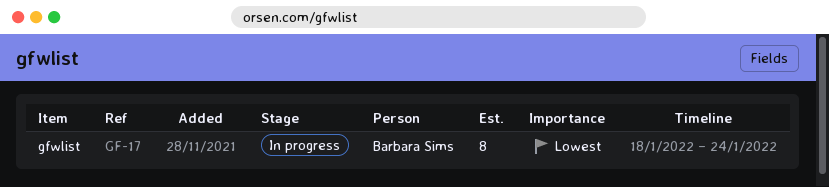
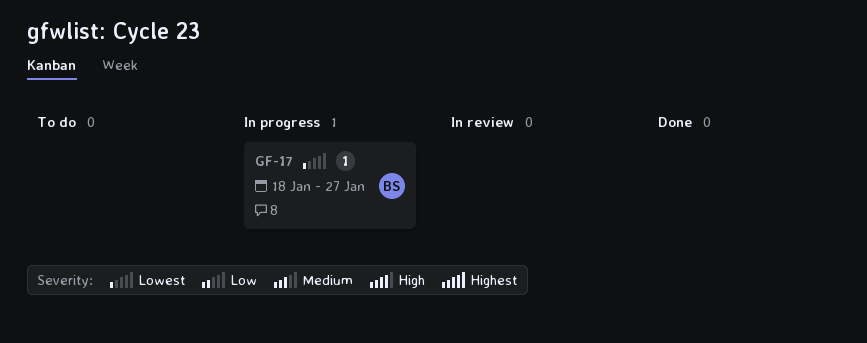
GF-17, estimate: 8 -> 1
GF-17, due: Jan 24 -> Jan 27

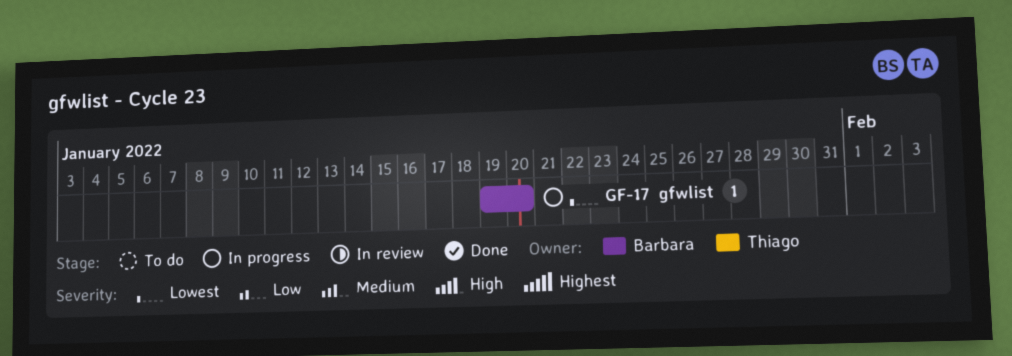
GF-17, start: Jan 18 -> Jan 19
GF-17, due: Jan 27 -> Jan 20

